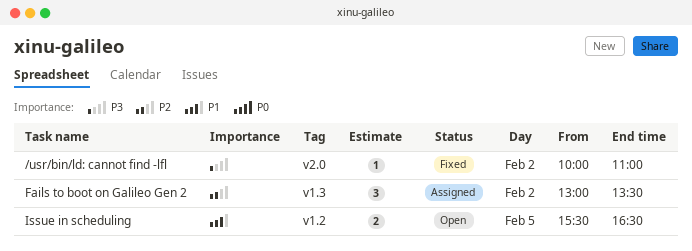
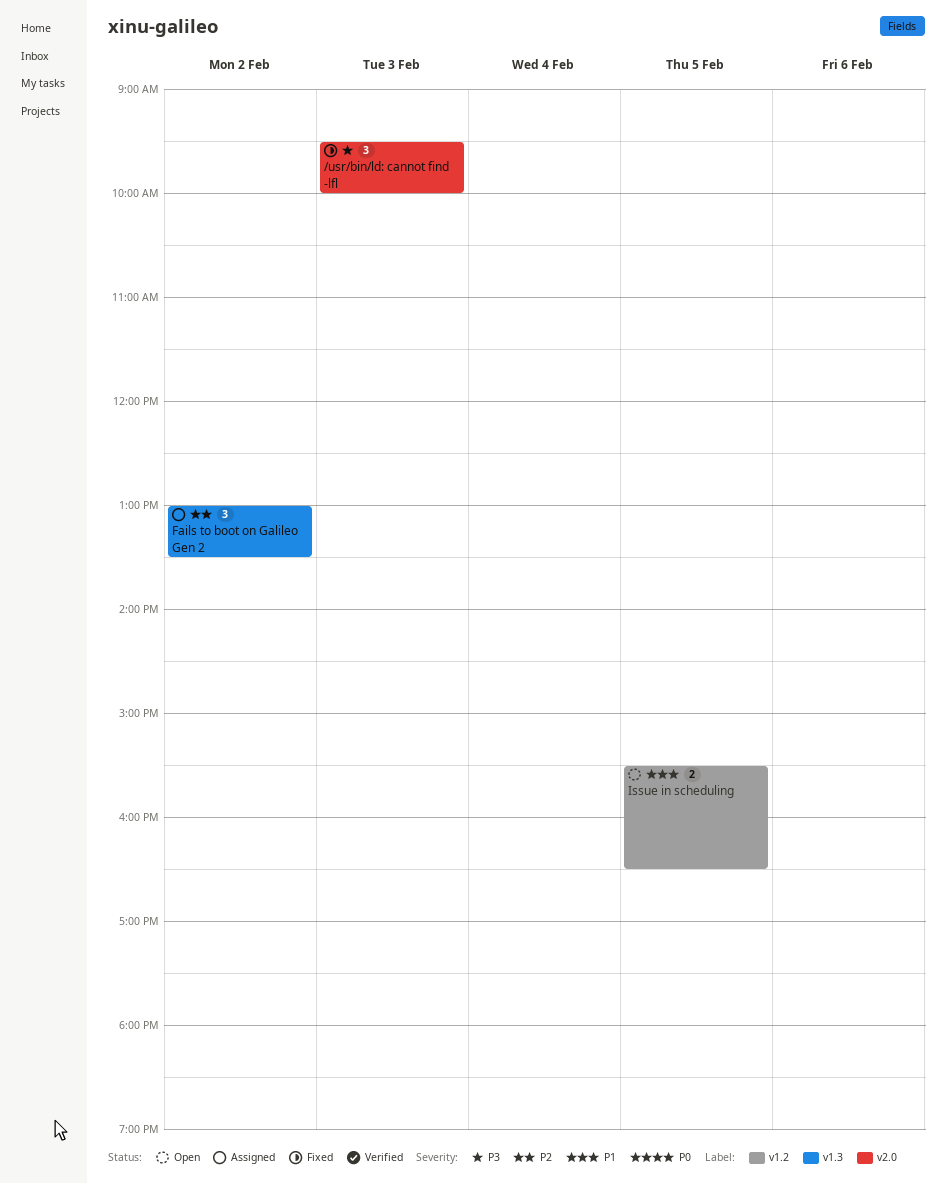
/usr/bin/ld: cannot find -lfl, estimate: 1 -> 3
/usr/bin/ld: cannot find -lfl, day: Feb 2 -> Feb 3
/usr/bin/ld: cannot find -lfl, begins: 10:00 -> 09:30
/usr/bin/ld: cannot find -lfl, ends: 11:00 -> 10:00

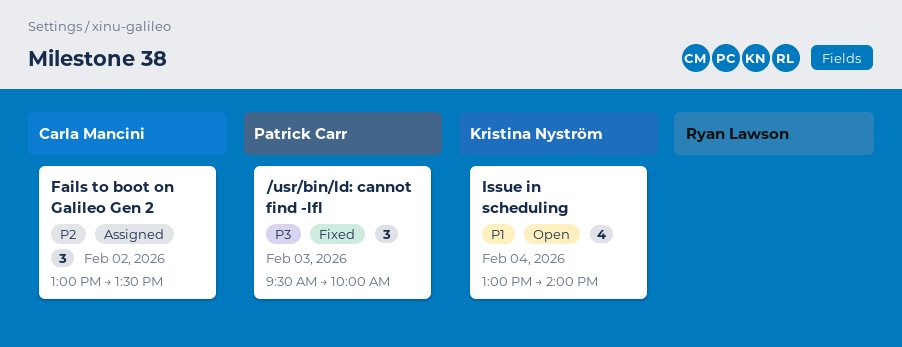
Issue in scheduling, estimate: 2 -> 4
Issue in scheduling, day: Feb 5 -> Feb 4
Issue in scheduling, begins: 15:30 -> 13:00
Issue in scheduling, ends: 16:30 -> 14:00

